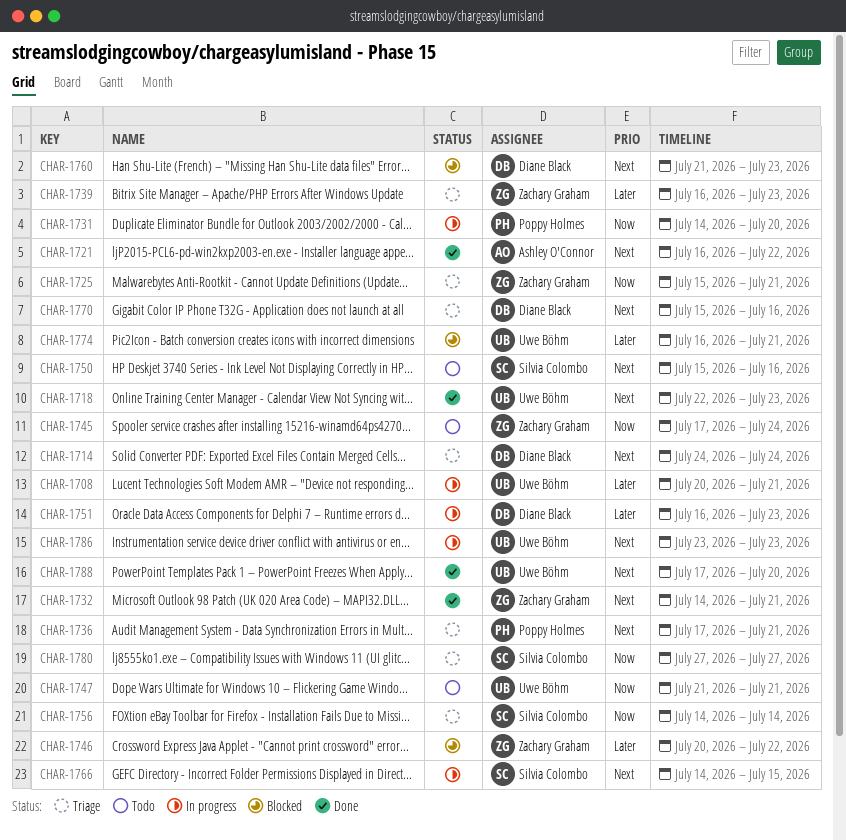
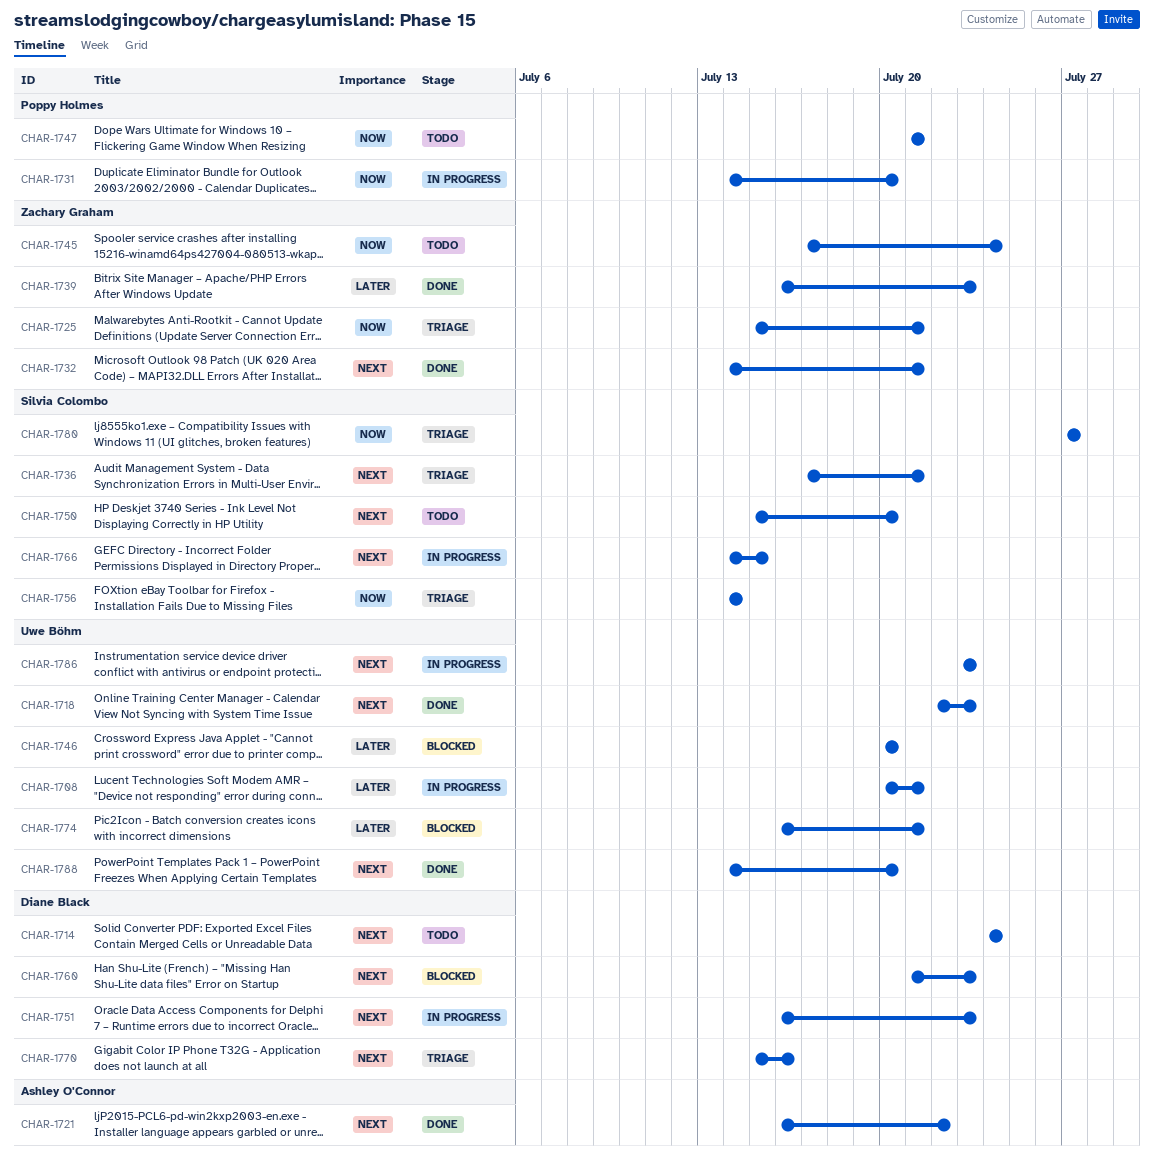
CHAR-1714, status: Triage -> Todo
CHAR-1736, owner: Poppy Holmes -> Silvia Colombo
CHAR-1739, status: Triage -> Done
CHAR-1746, owner: Zachary Graham -> Uwe Böhm
CHAR-1746, due: Jul 22 -> Jul 20
CHAR-1747, owner: Uwe Böhm -> Poppy Holmes
CHAR-1750, due: Jul 16 -> Jul 20
CHAR-1751, priority: Later -> Next
CHAR-1788, start: Jul 17 -> Jul 14

